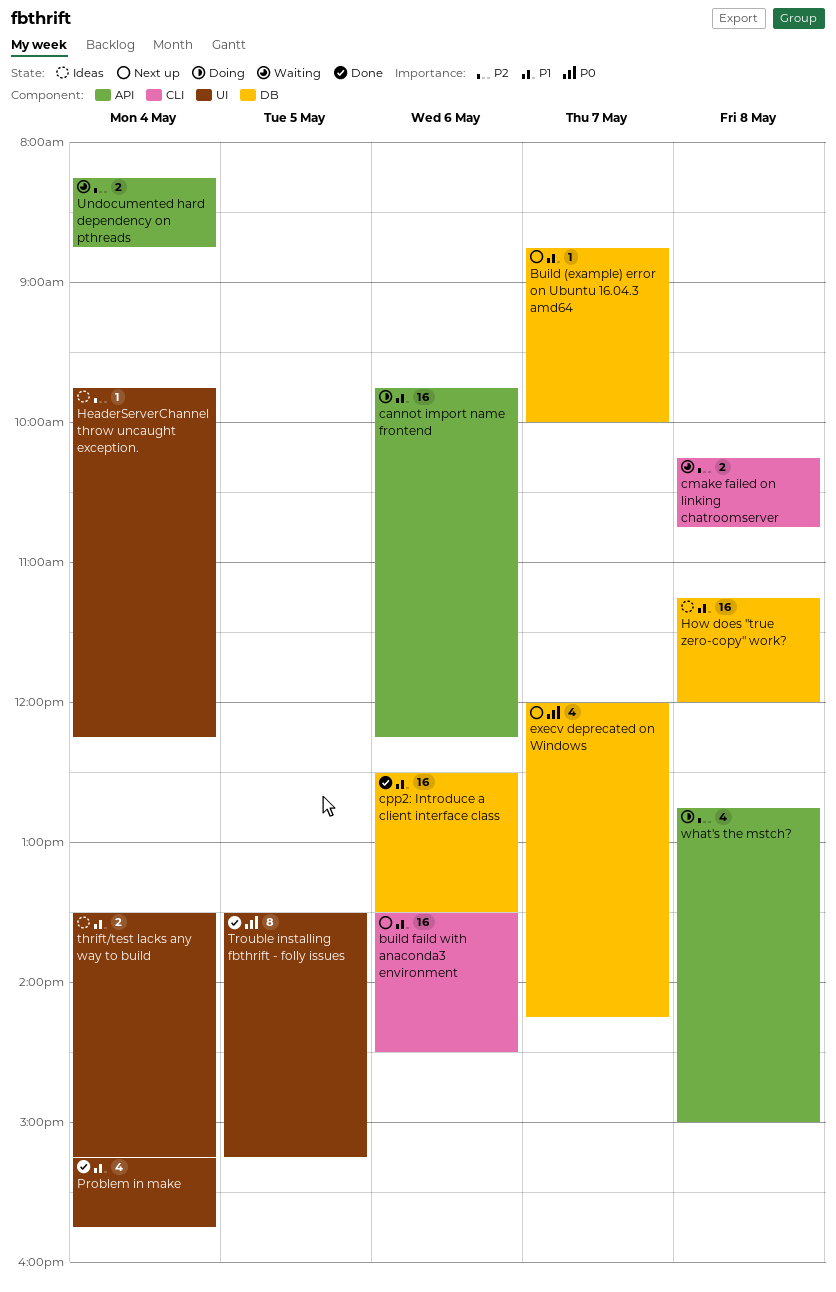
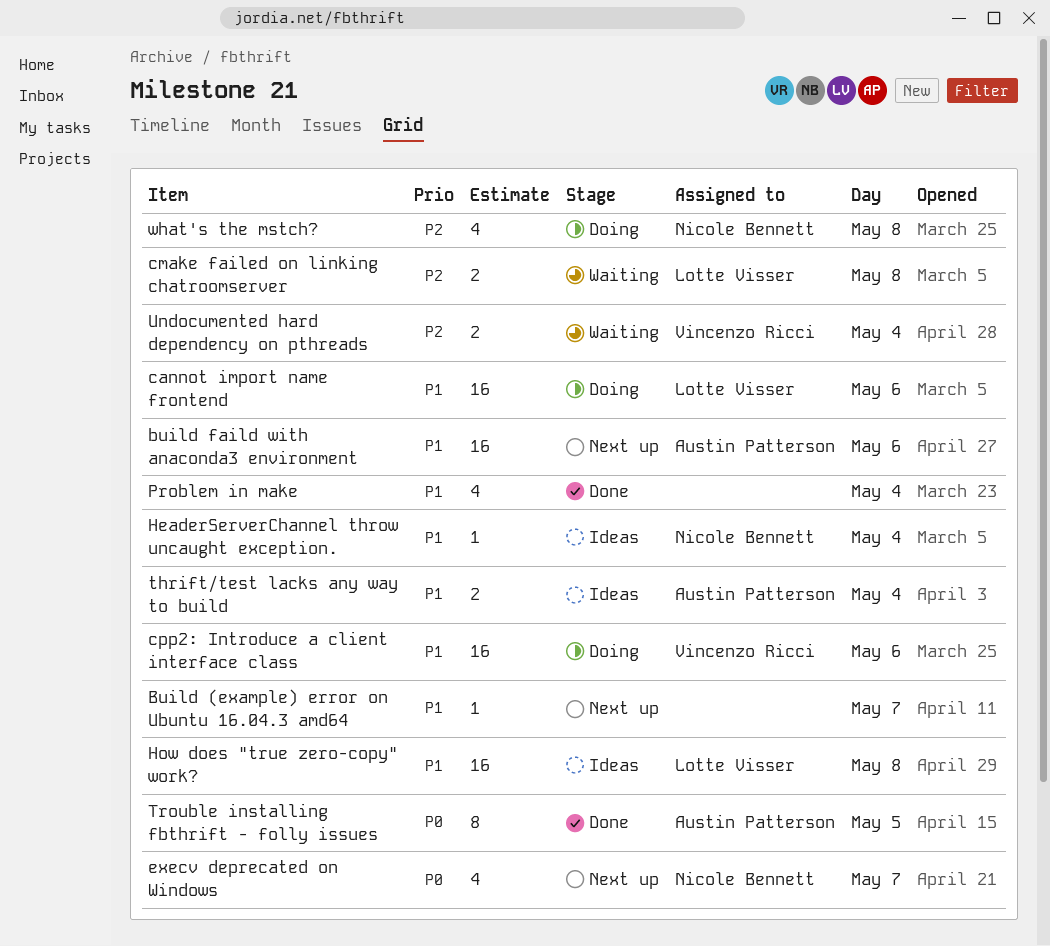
cpp2: Introduce a client interface class, status: Done -> Doing
HeaderServerChannel throw uncaught exception., priority: P2 -> P1

